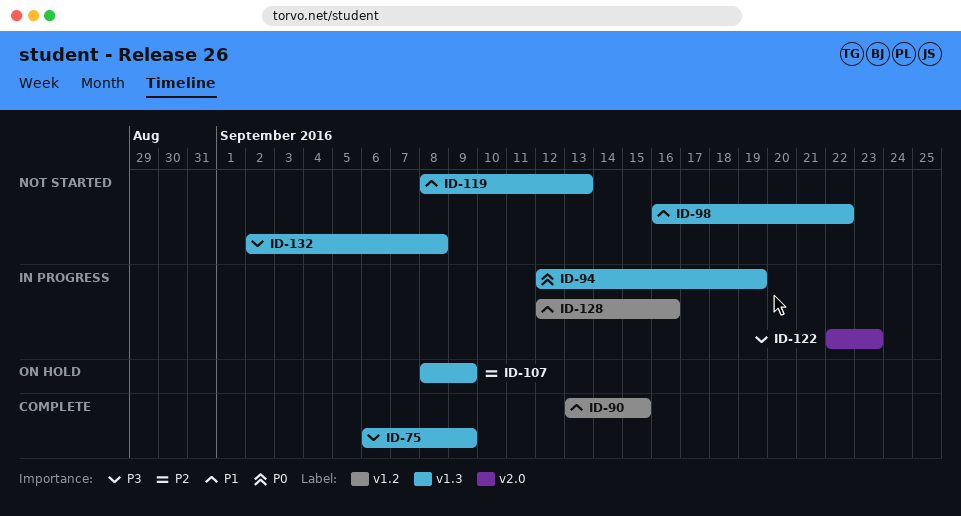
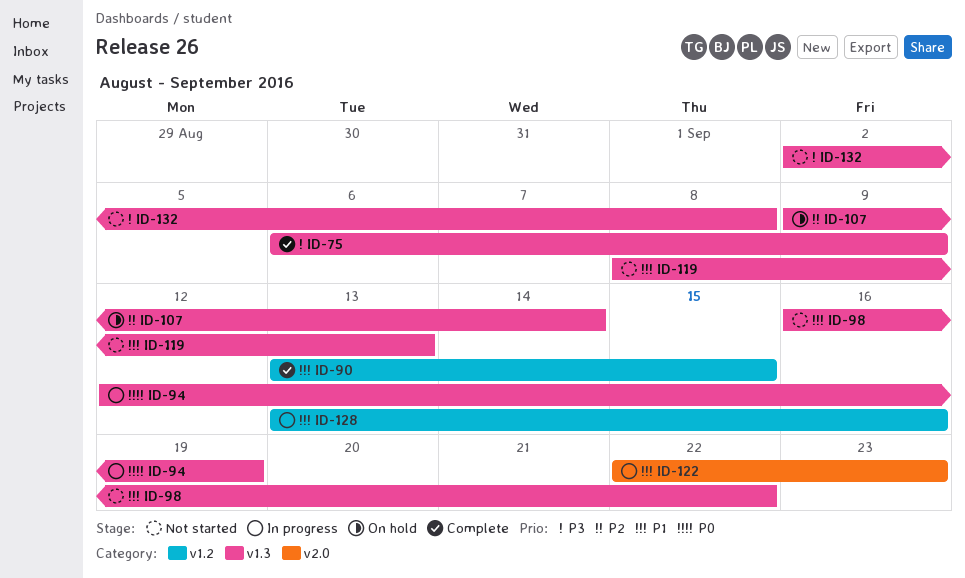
ID-107, start: Sep 8 -> Sep 9
ID-107, due: Sep 9 -> Sep 14
ID-122, priority: P3 -> P1
ID-128, start: Sep 12 -> Sep 13

